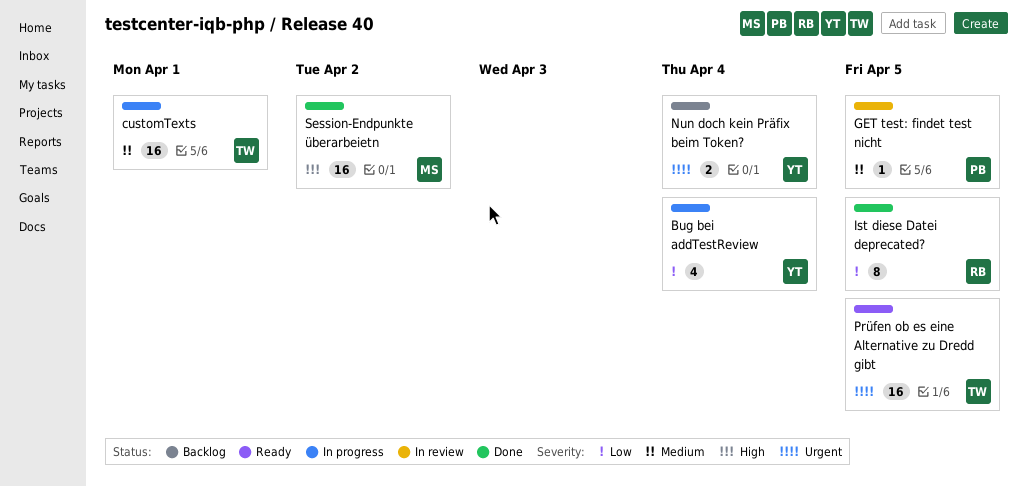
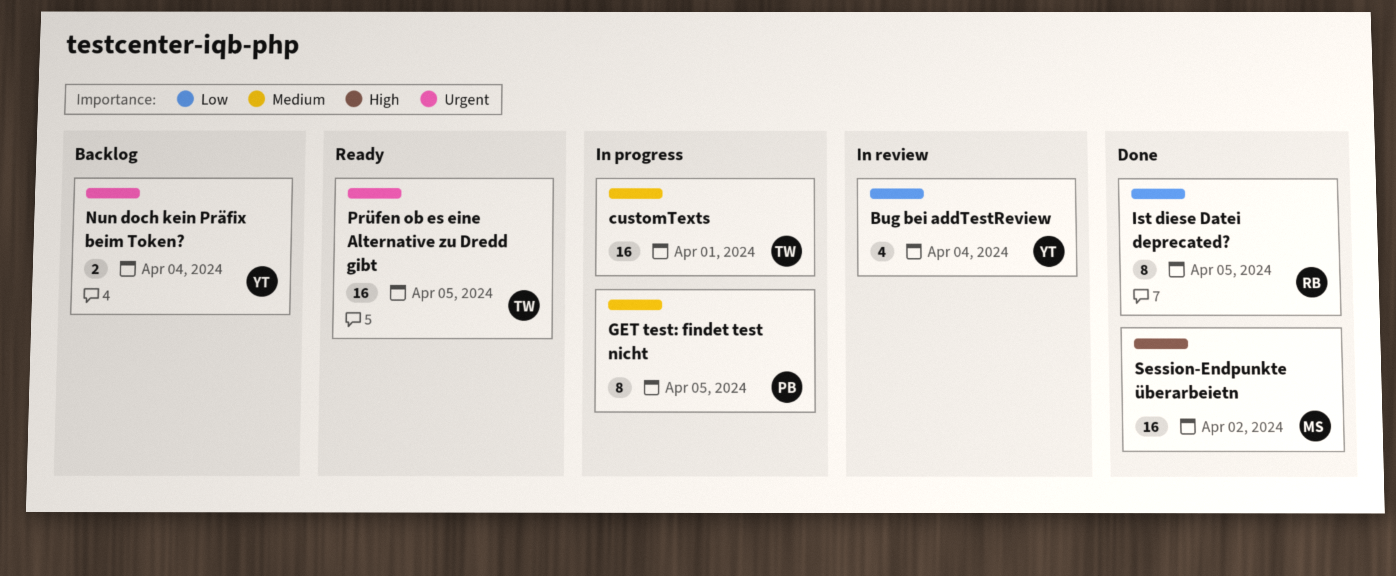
Bug bei addTestReview, status: In progress -> In review
GET test: findet test nicht, status: In review -> In progress
GET test: findet test nicht, estimate: 1 -> 8

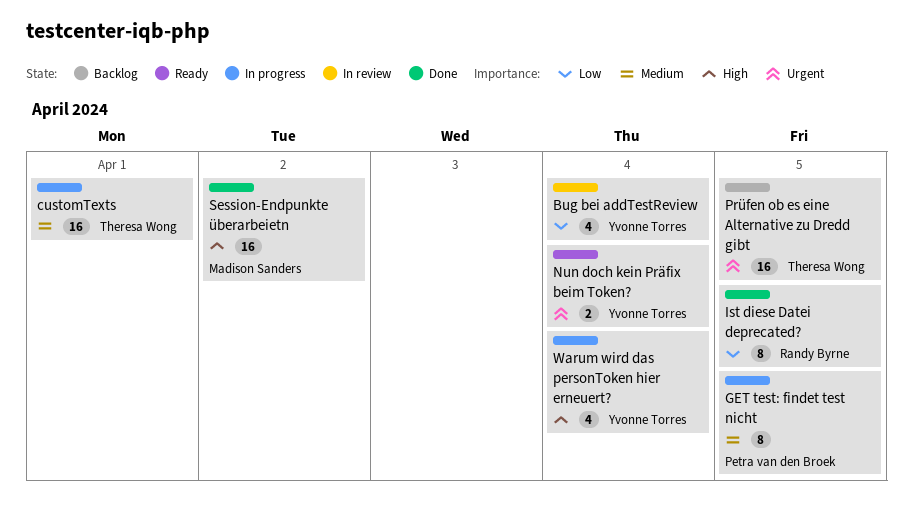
Nun doch kein Präfix beim Token?, status: Backlog -> Ready
Prüfen ob es eine Alternative zu Dredd gibt, status: Ready -> Backlog
Warum wird das personToken hier erneuert?: none -> present

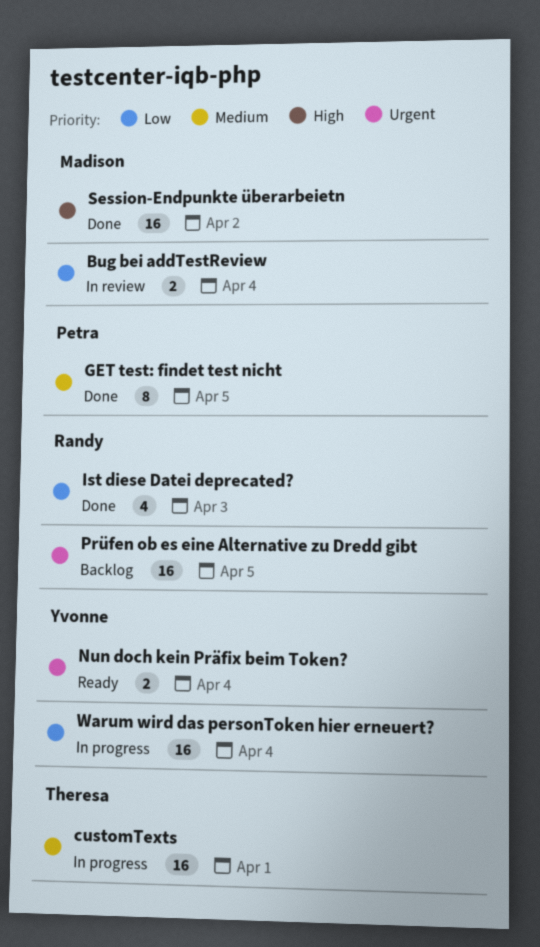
Bug bei addTestReview, owner: Yvonne Torres -> Madison Sanders
Bug bei addTestReview, estimate: 4 -> 2
GET test: findet test nicht, status: In progress -> Done
Ist diese Datei deprecated?, estimate: 8 -> 4
Ist diese Datei deprecated?, due: Apr 5 -> Apr 3
Prüfen ob es eine Alternative zu Dredd gibt, owner: Theresa Wong -> Randy Byrne
Warum wird das personToken hier erneuert?, priority: High -> Low
Warum wird das personToken hier erneuert?, estimate: 4 -> 16

